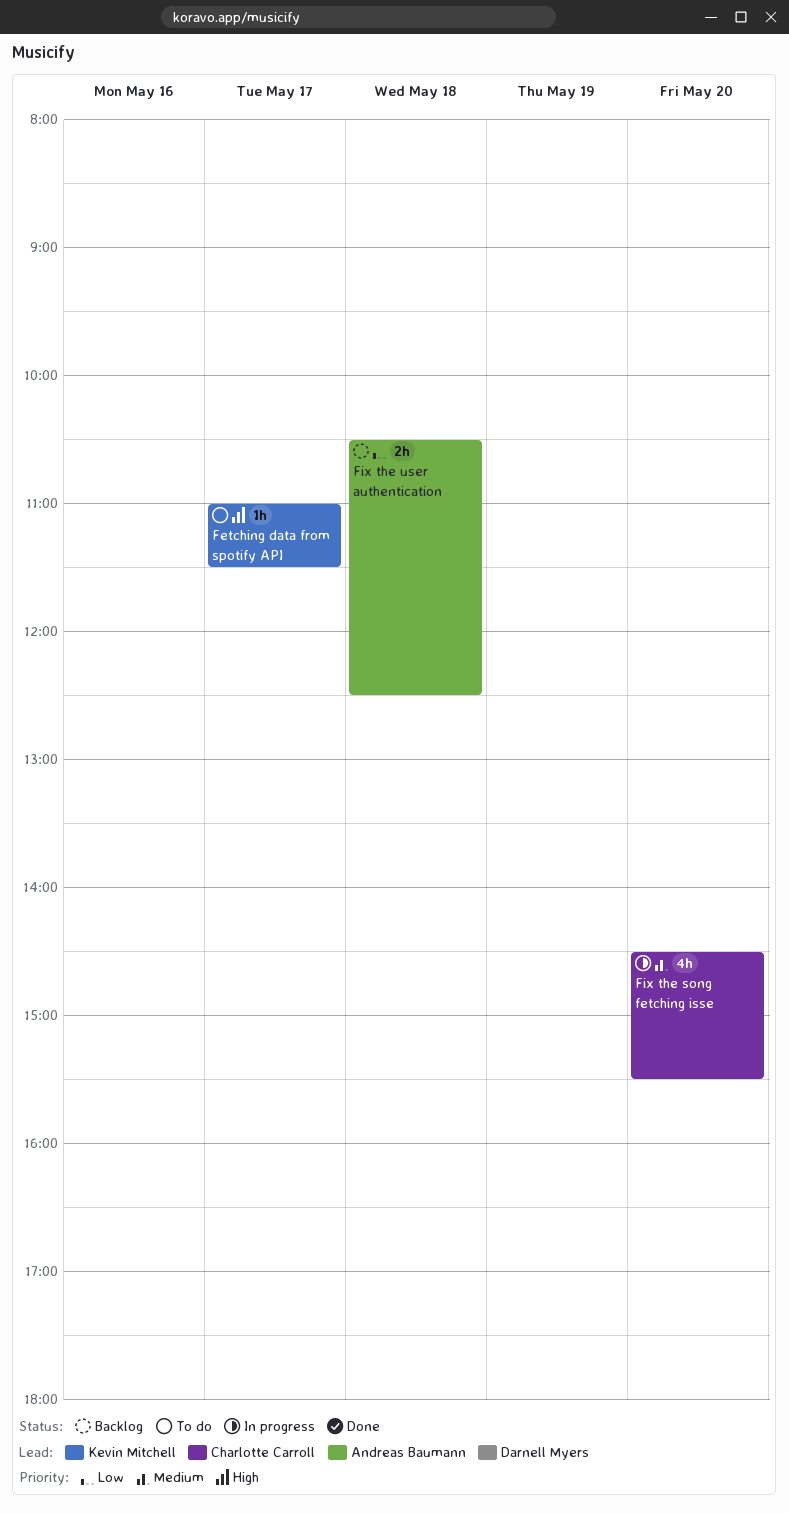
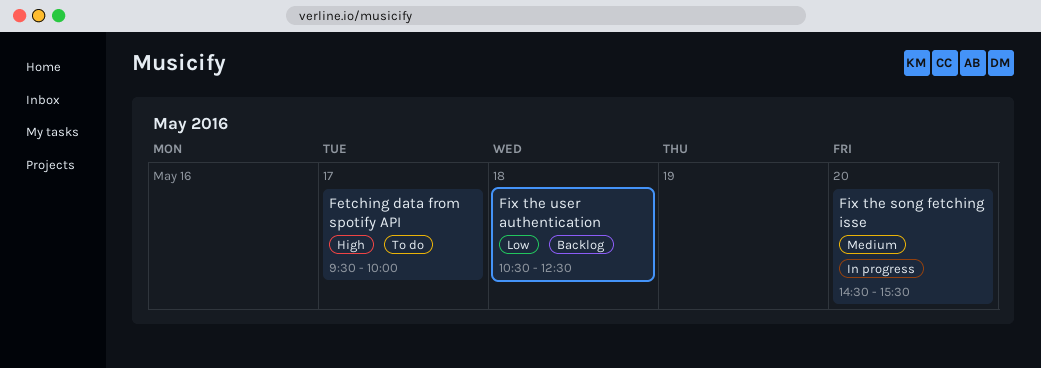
Fetching data from spotify API, begins: 11:00 -> 09:30
Fetching data from spotify API, ends: 11:30 -> 10:00

